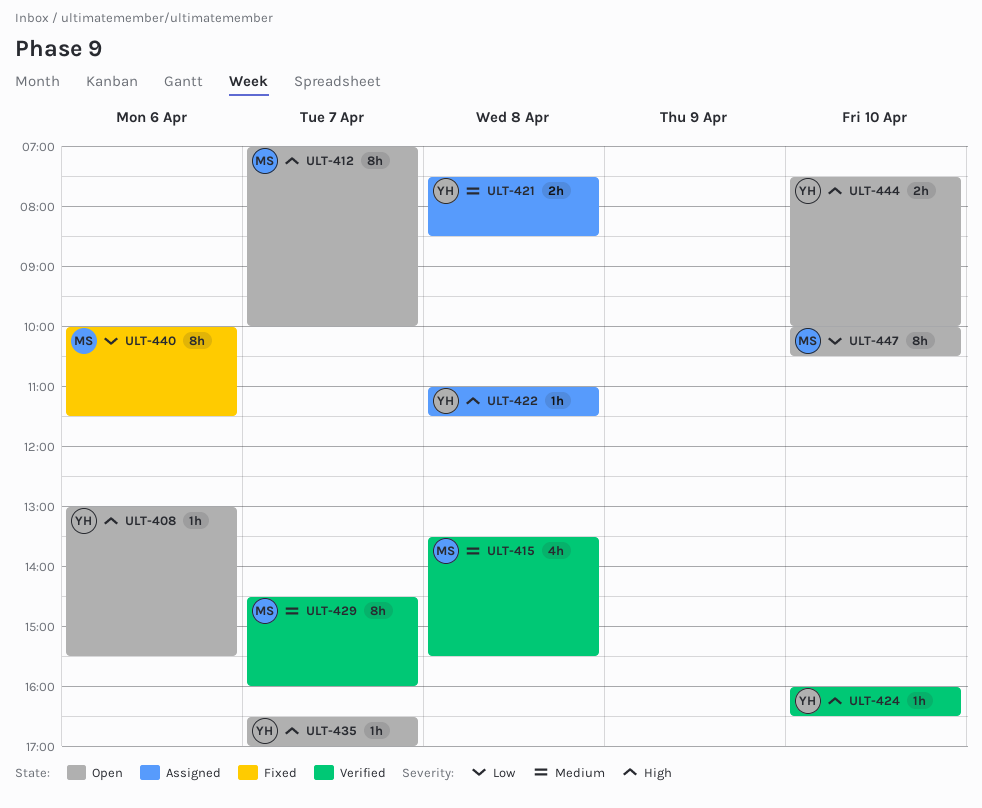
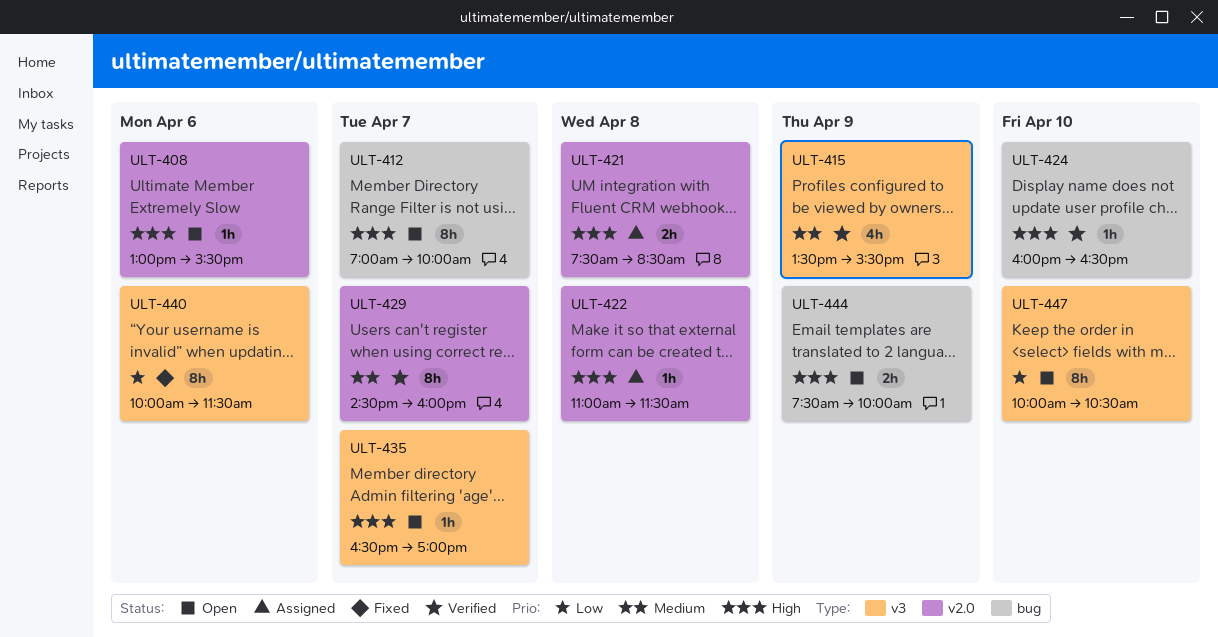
ULT-415, day: Apr 8 -> Apr 9
ULT-421, priority: Medium -> High
ULT-444, day: Apr 10 -> Apr 9

